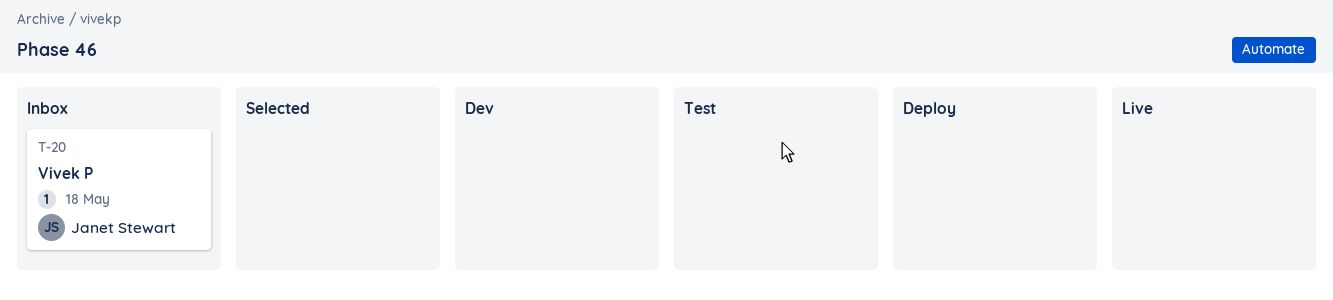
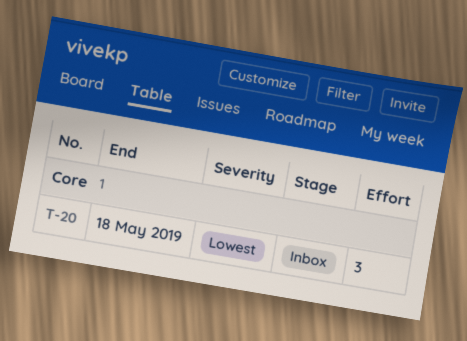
T-20, estimate: 1 -> 3

